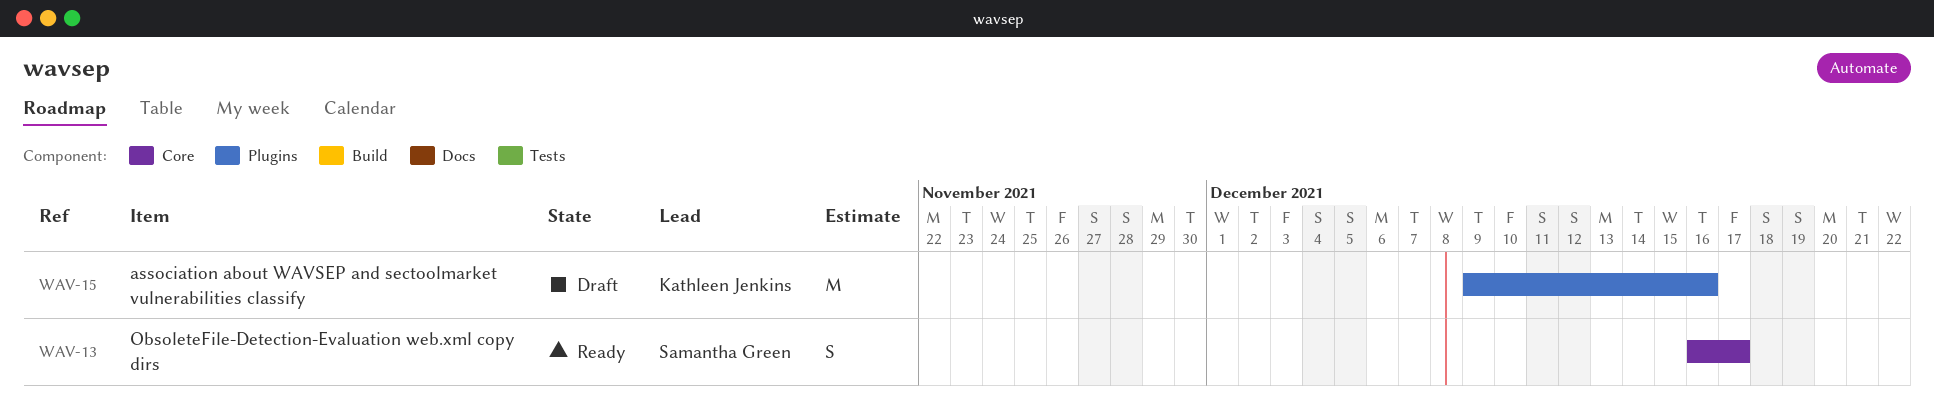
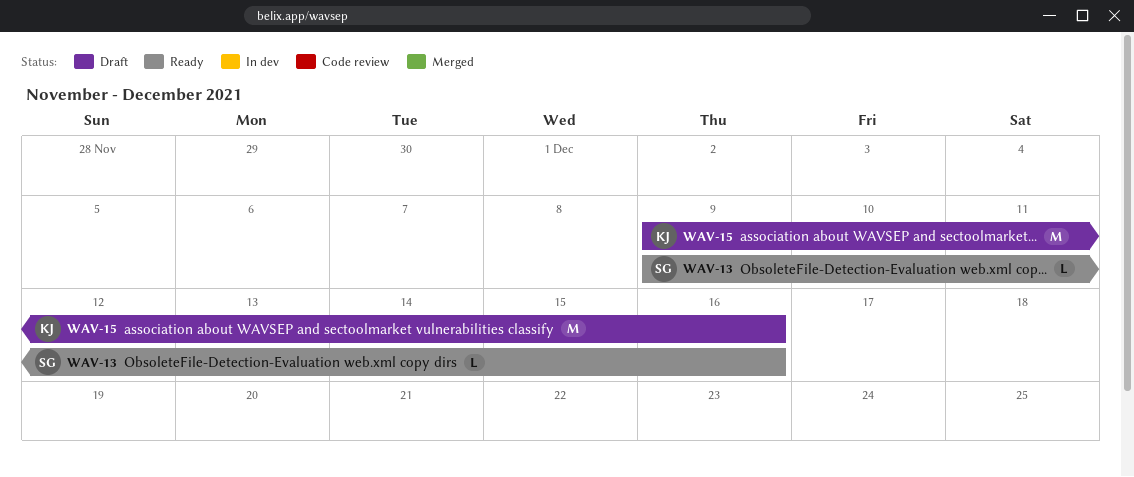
WAV-13, estimate: S -> L
WAV-13, start: Dec 16 -> Dec 9
WAV-13, due: Dec 17 -> Dec 16

